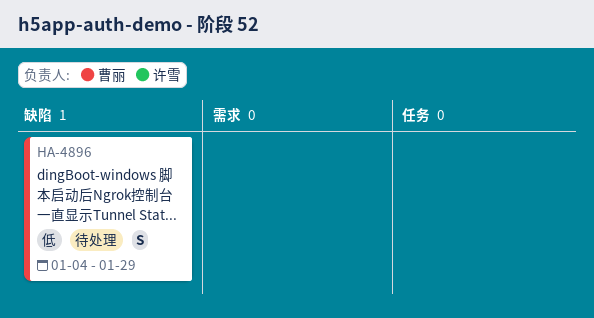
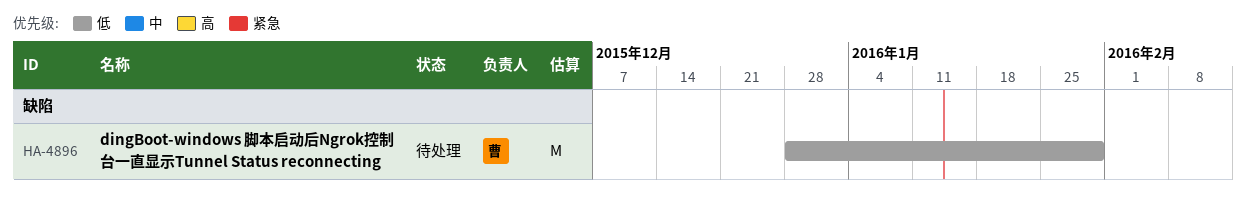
HA-4896, estimate: S -> M
HA-4896, start: Jan 4 -> Dec 28

